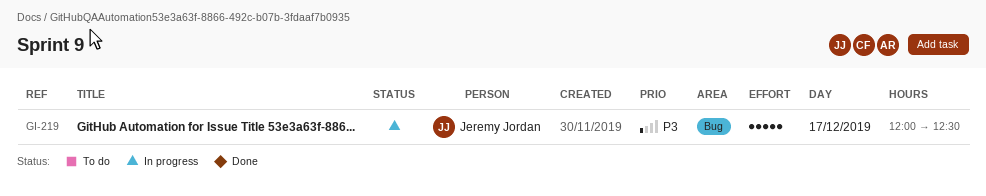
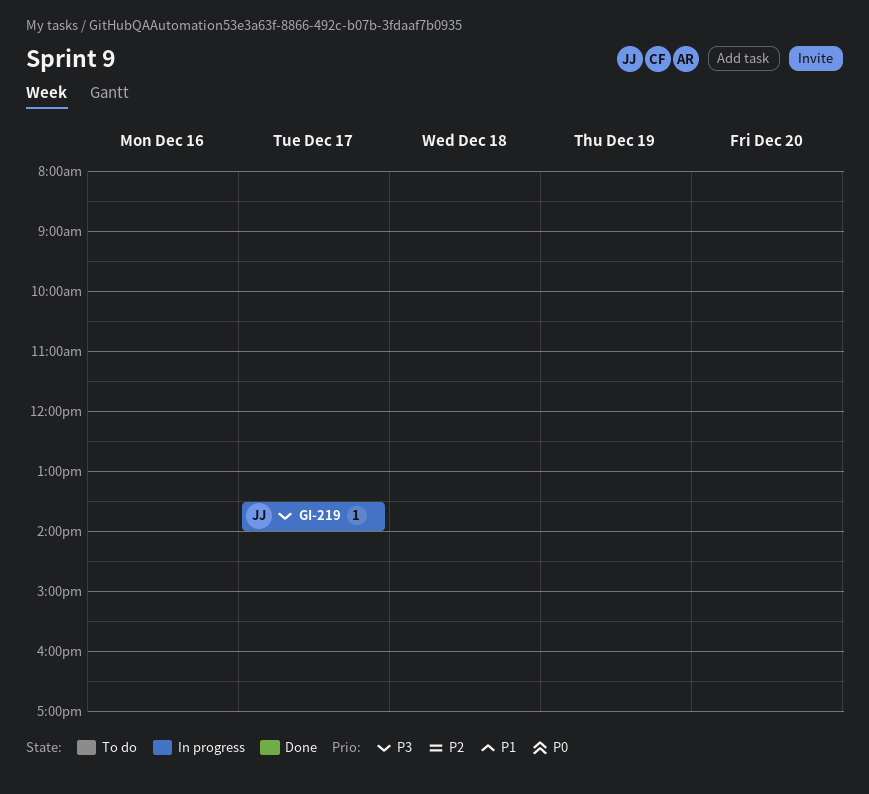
GI-219, estimate: 5 -> 1
GI-219, begins: 12:00 -> 13:30
GI-219, ends: 12:30 -> 14:00

